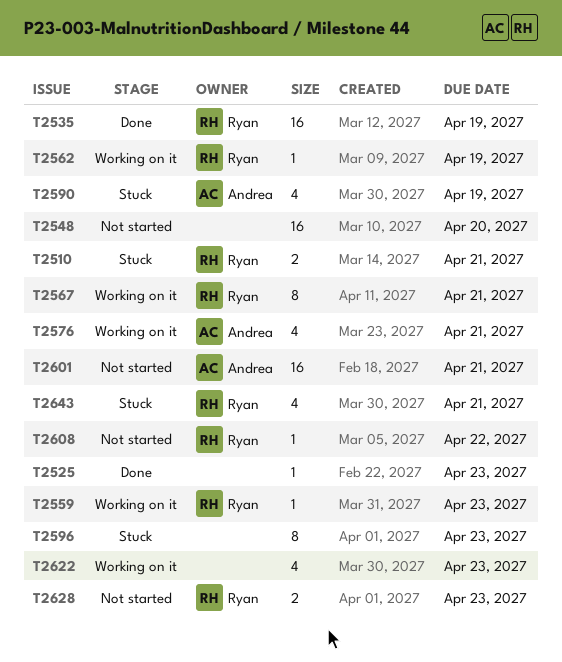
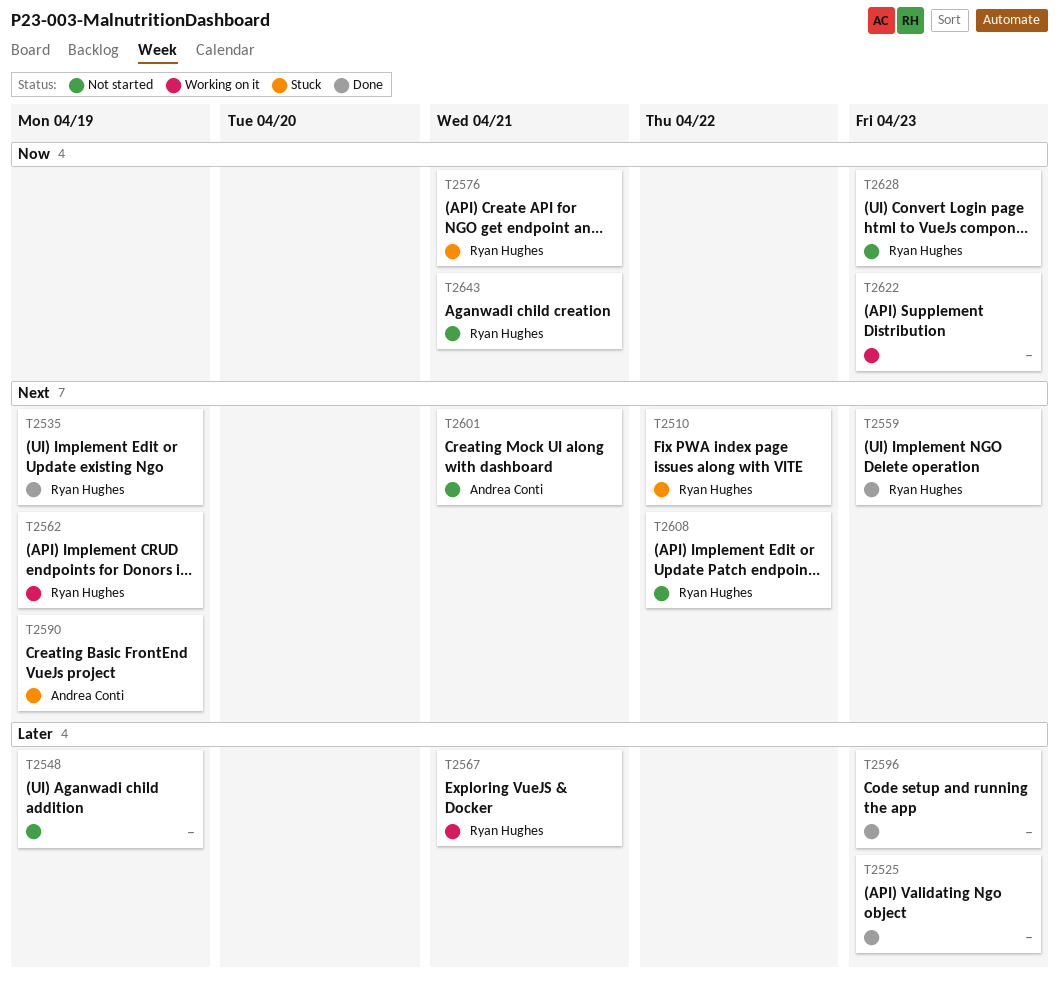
T2510, due: Apr 21 -> Apr 22
T2548, due: Apr 20 -> Apr 19
T2559, status: Working on it -> Done
T2576, status: Working on it -> Stuck
T2576, owner: Andrea Conti -> Ryan Hughes
T2596, status: Stuck -> Done
T2643, status: Stuck -> Not started

